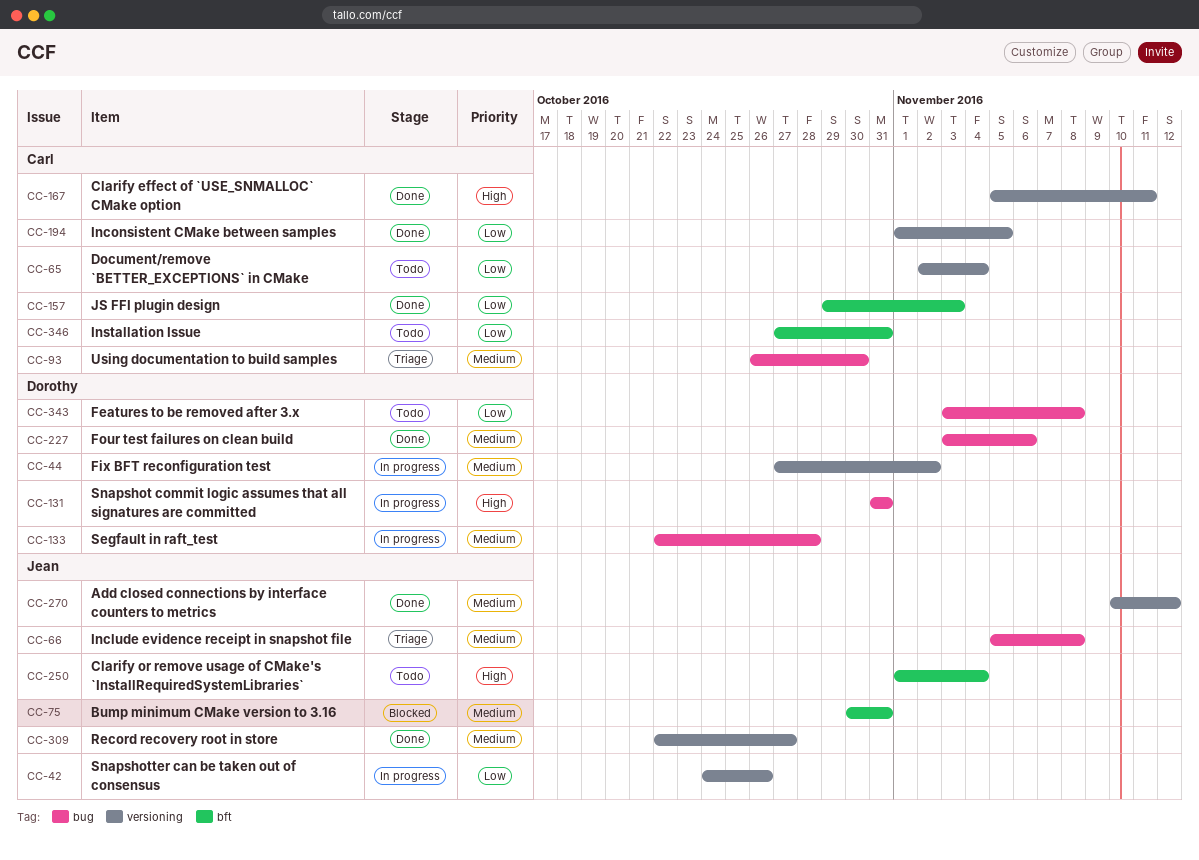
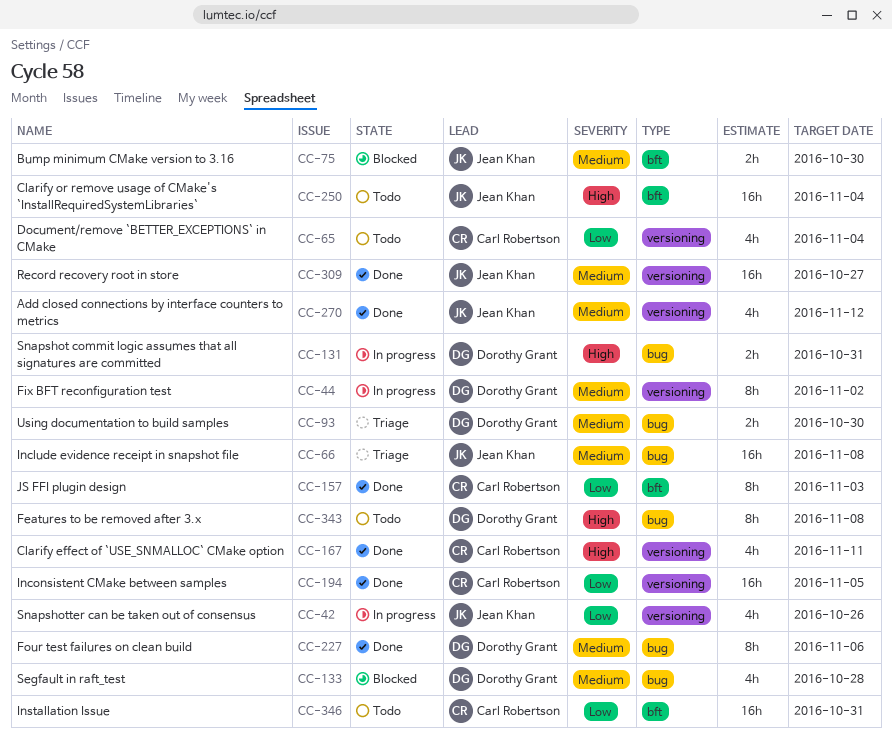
CC-75, due: Oct 31 -> Oct 30
CC-93, owner: Carl Robertson -> Dorothy Grant
CC-133, status: In progress -> Blocked
CC-343, priority: Low -> High

